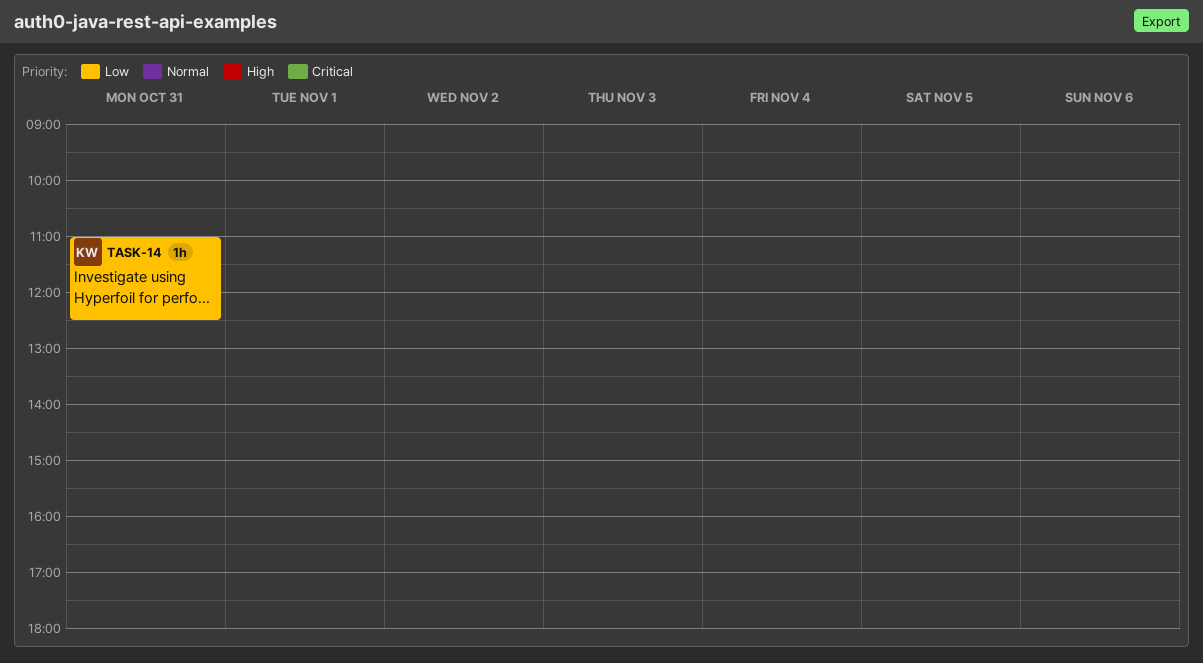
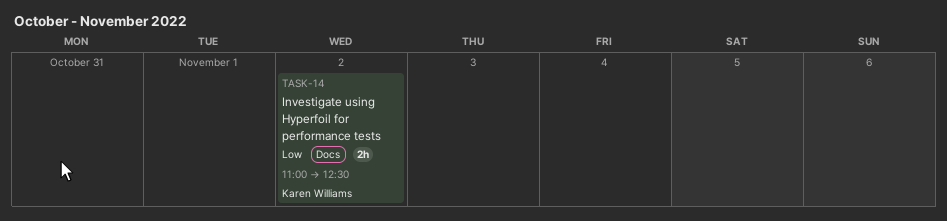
TASK-14, estimate: 1h -> 2h
TASK-14, day: Oct 31 -> Nov 2

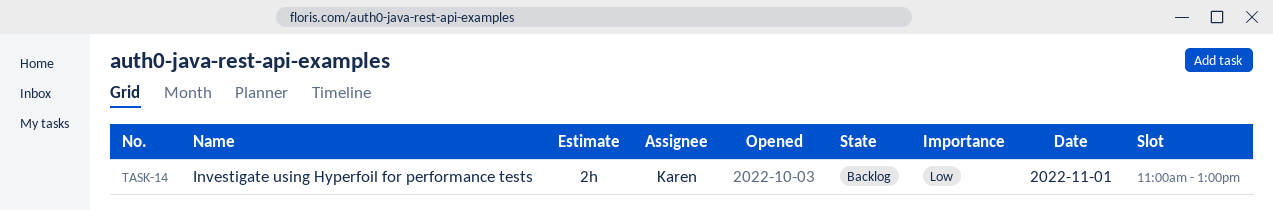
TASK-14, day: Nov 2 -> Nov 1
TASK-14, ends: 12:30 -> 13:00

